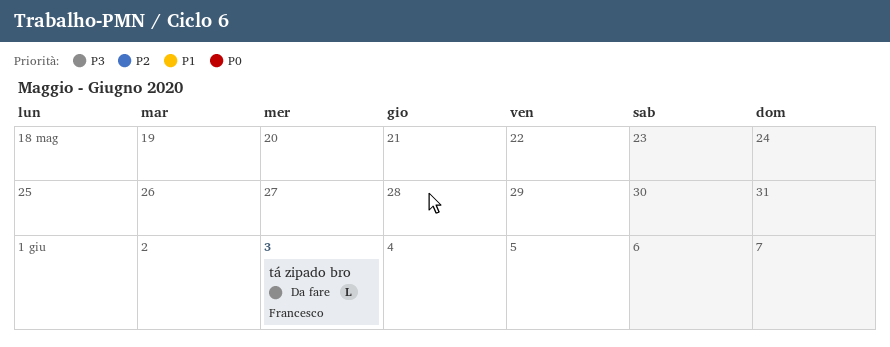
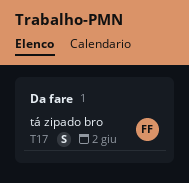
tá zipado bro, estimate: L -> S
tá zipado bro, due: Jun 3 -> Jun 2

